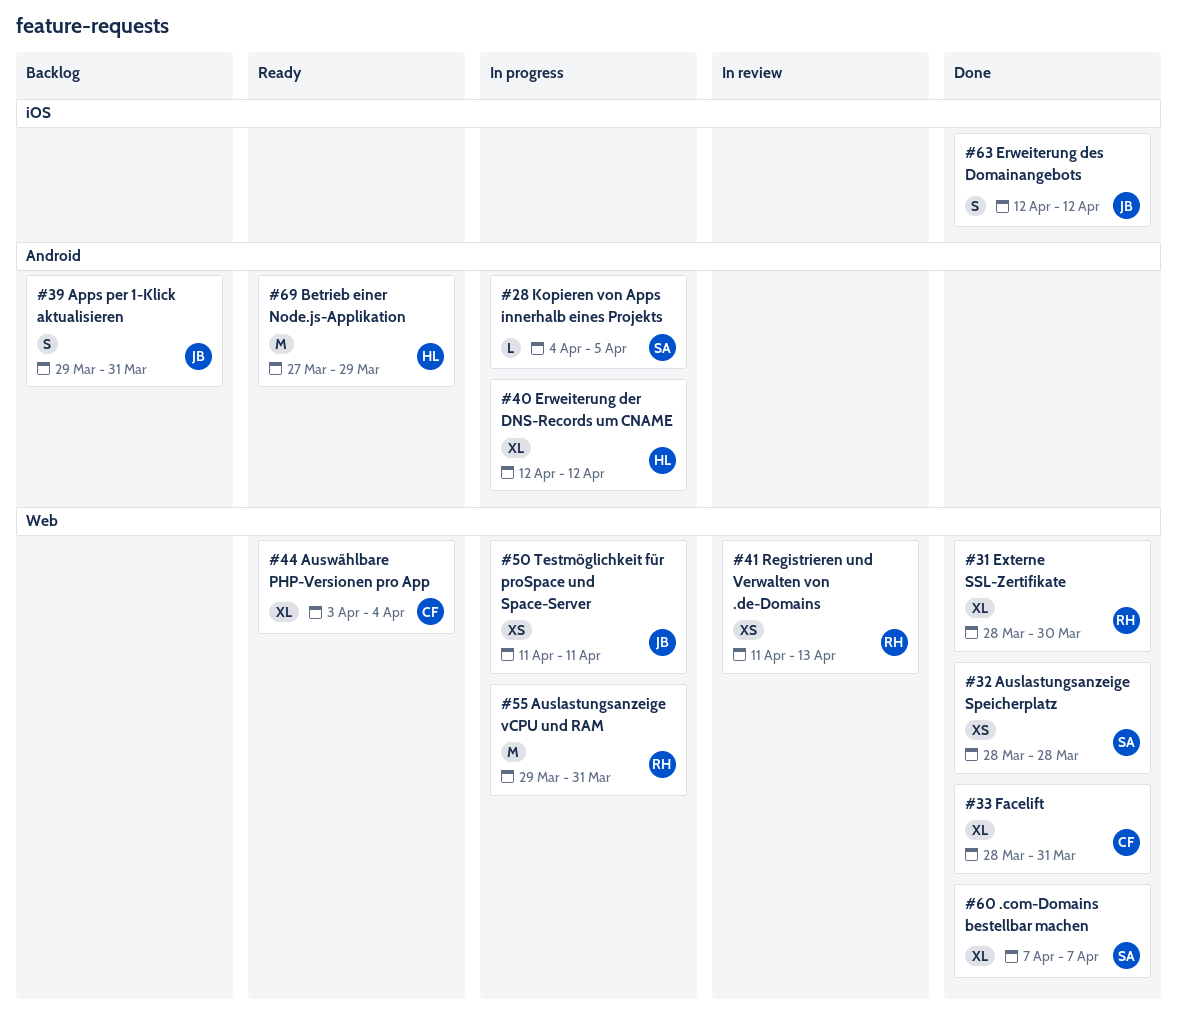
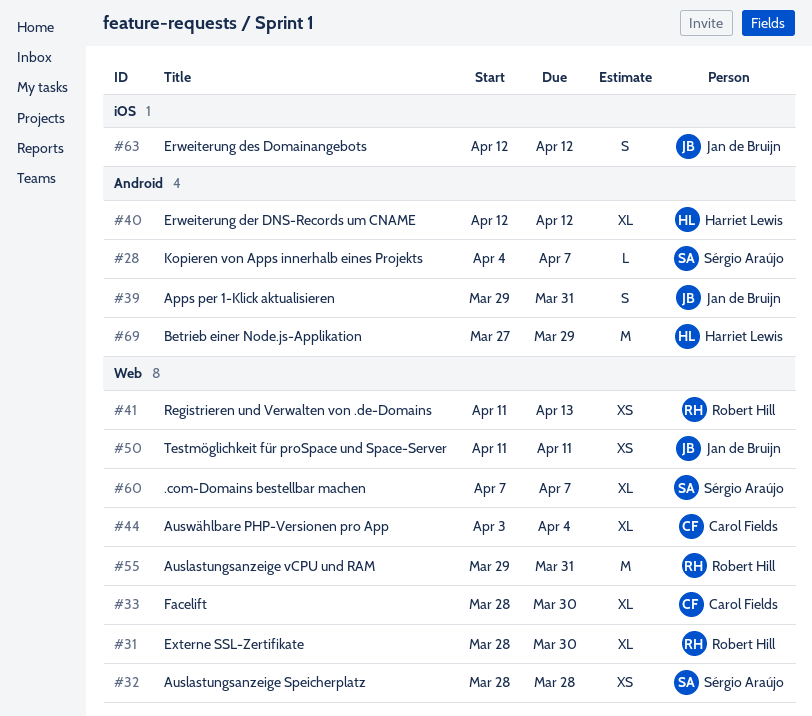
#28, due: Apr 5 -> Apr 7
#33, due: Mar 31 -> Mar 30

